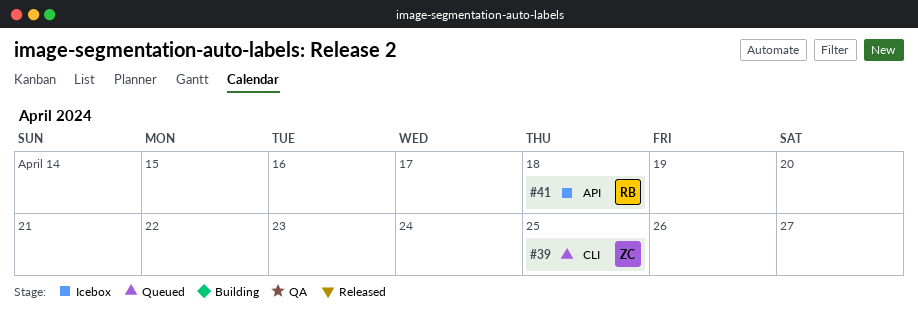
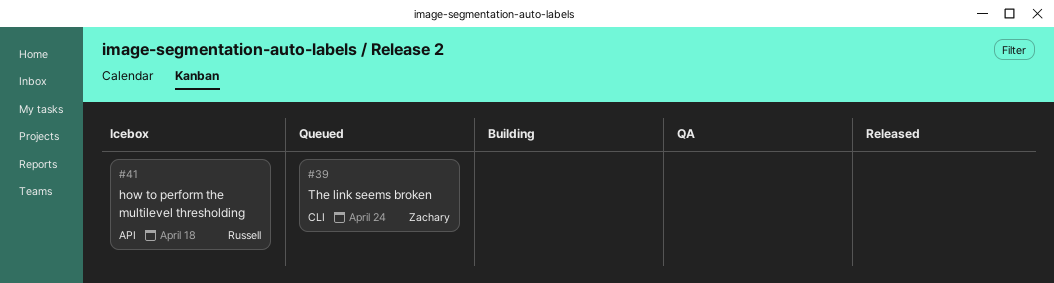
#39, due: Apr 25 -> Apr 24

